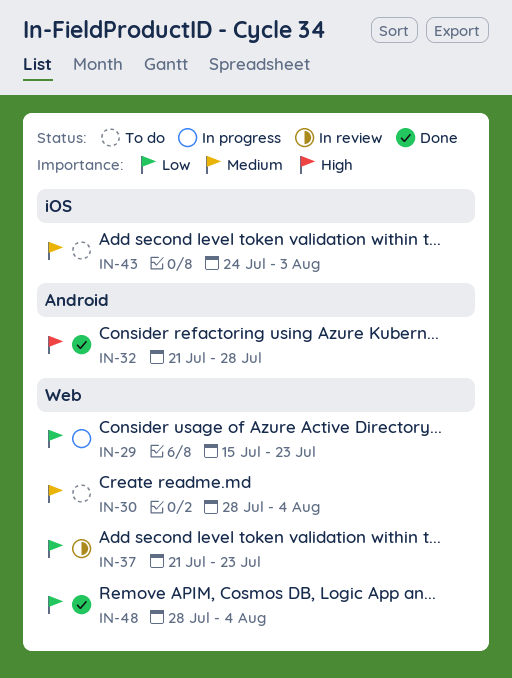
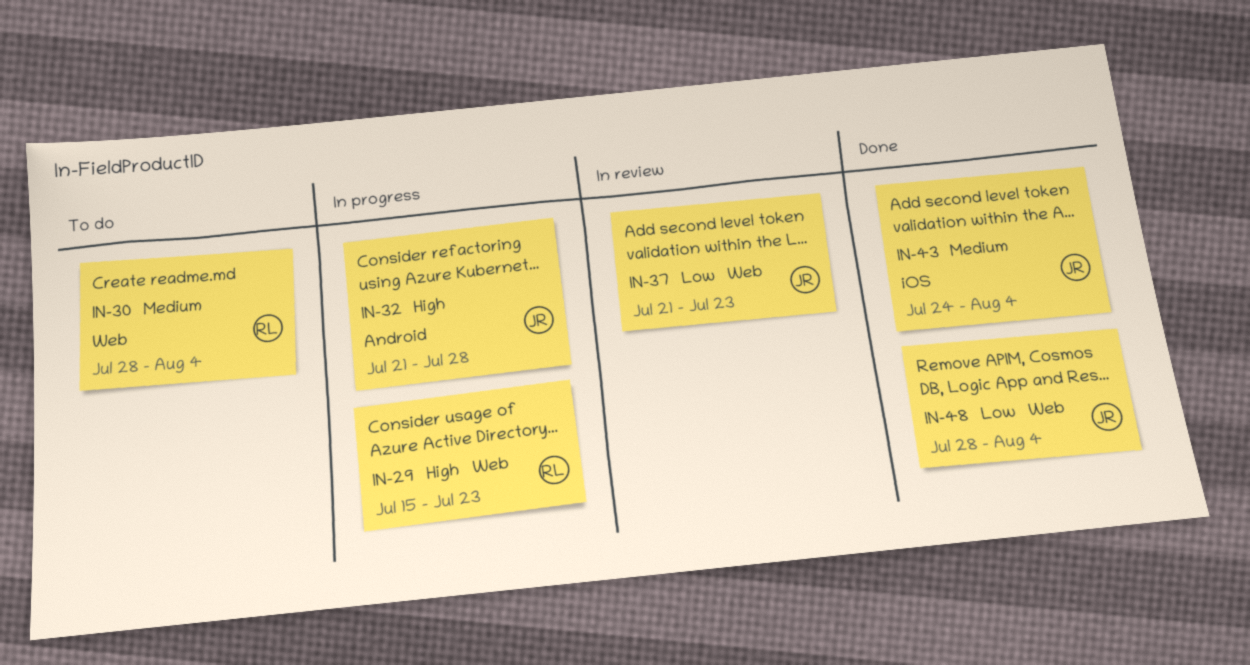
IN-29, priority: Low -> High
IN-32, status: Done -> In progress
IN-43, status: To do -> Done
IN-43, due: Aug 3 -> Aug 4

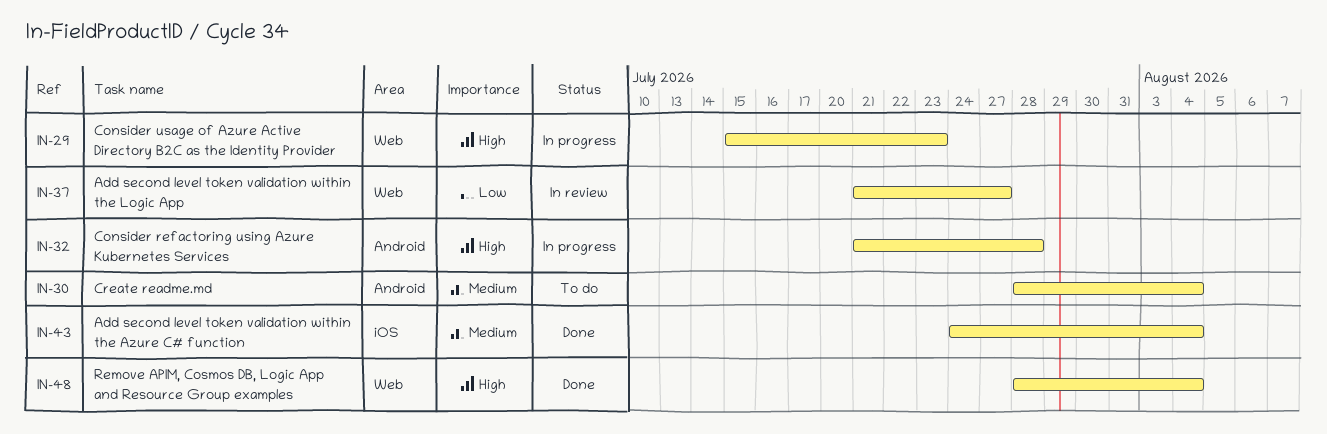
IN-30, label: Web -> Android
IN-37, due: Jul 23 -> Jul 27
IN-48, priority: Low -> High

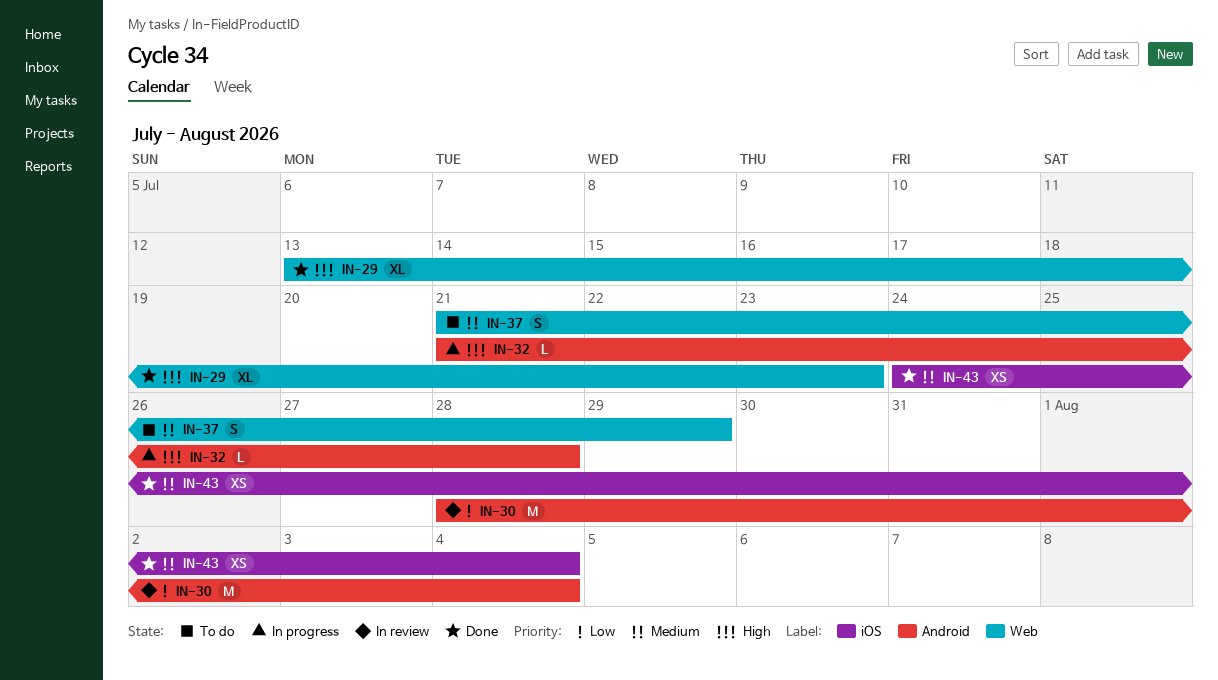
IN-29, status: In progress -> Done
IN-29, start: Jul 15 -> Jul 13
IN-30, status: To do -> In review
IN-30, priority: Medium -> Low
IN-37, status: In review -> To do
IN-37, priority: Low -> Medium
IN-37, due: Jul 27 -> Jul 29
IN-48: present -> none

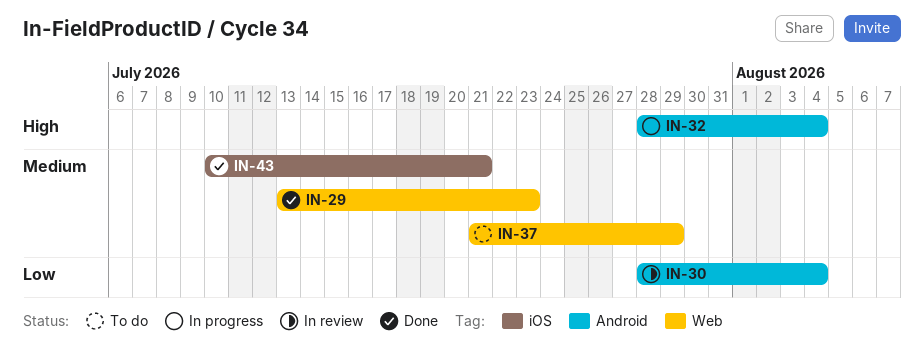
IN-29, priority: High -> Medium
IN-32, start: Jul 21 -> Jul 28
IN-32, due: Jul 28 -> Aug 4
IN-43, start: Jul 24 -> Jul 10
IN-43, due: Aug 4 -> Jul 21

